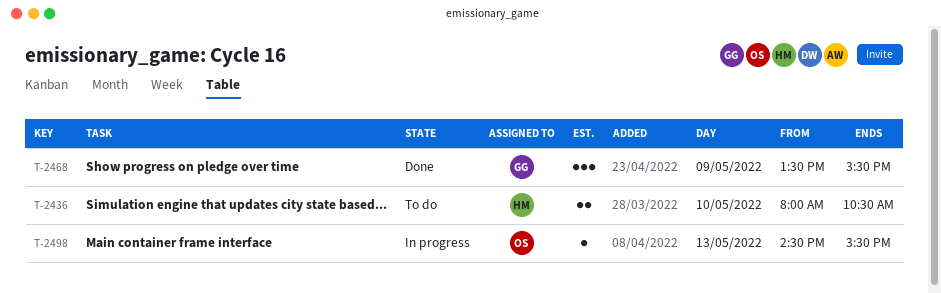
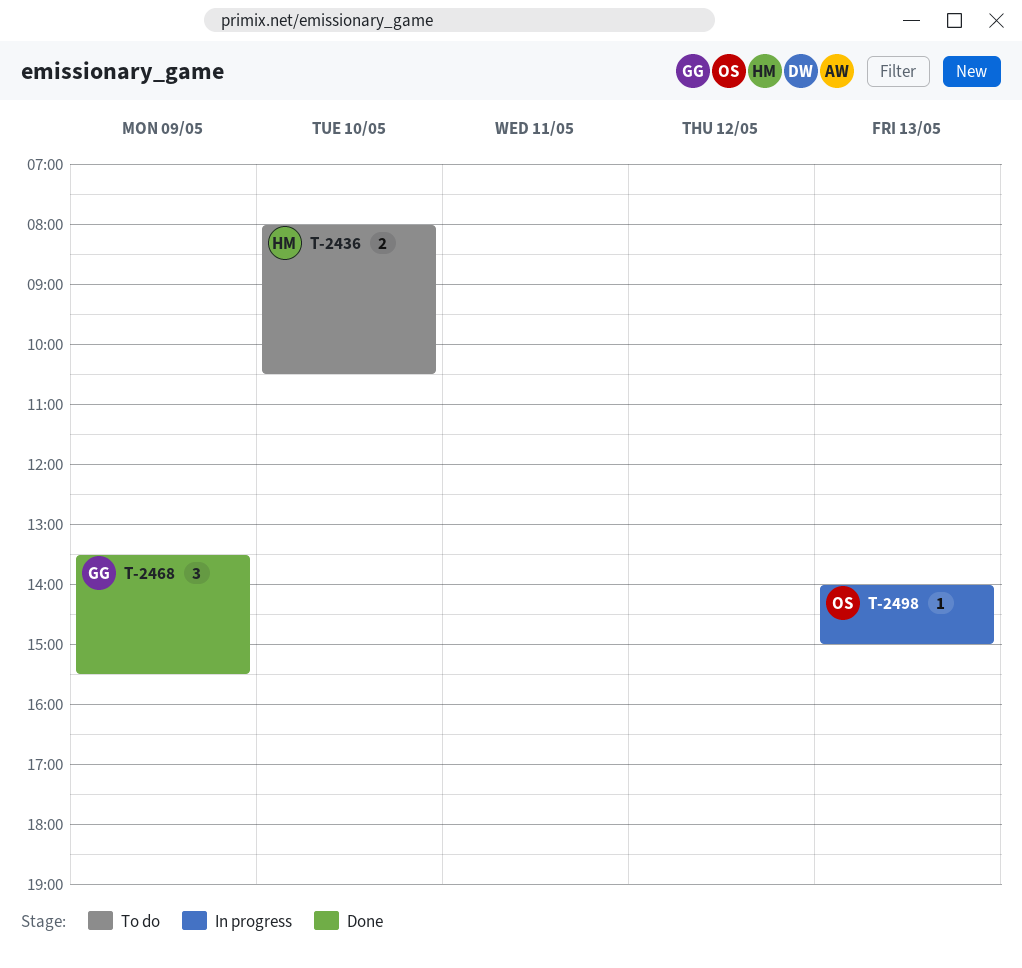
T-2498, begins: 14:30 -> 14:00
T-2498, ends: 15:30 -> 15:00

